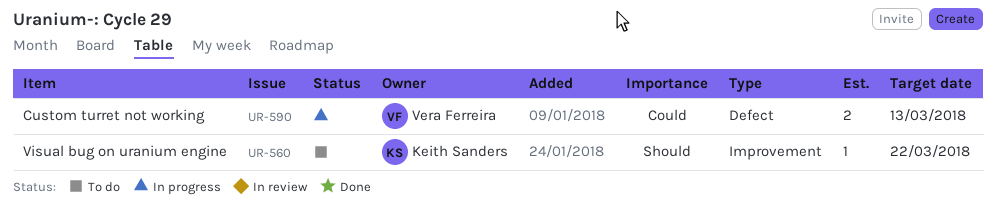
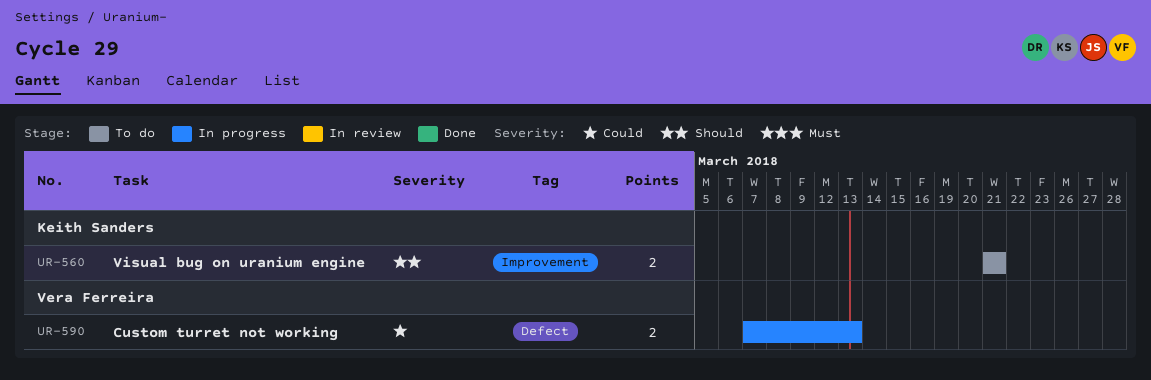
UR-560, estimate: 1 -> 2
UR-560, due: Mar 22 -> Mar 21

